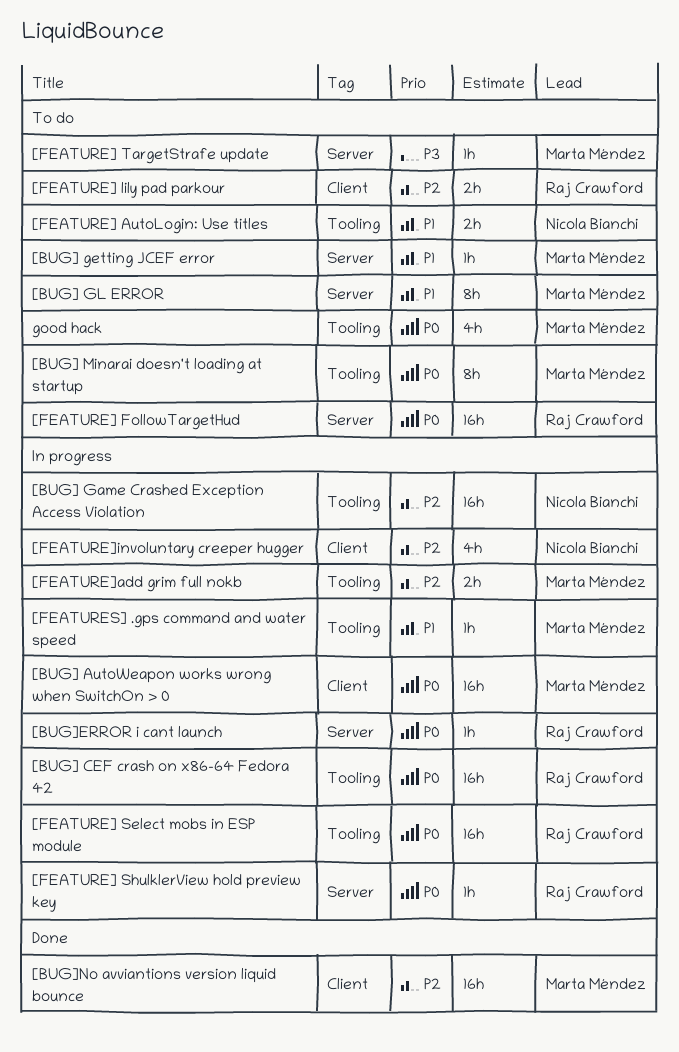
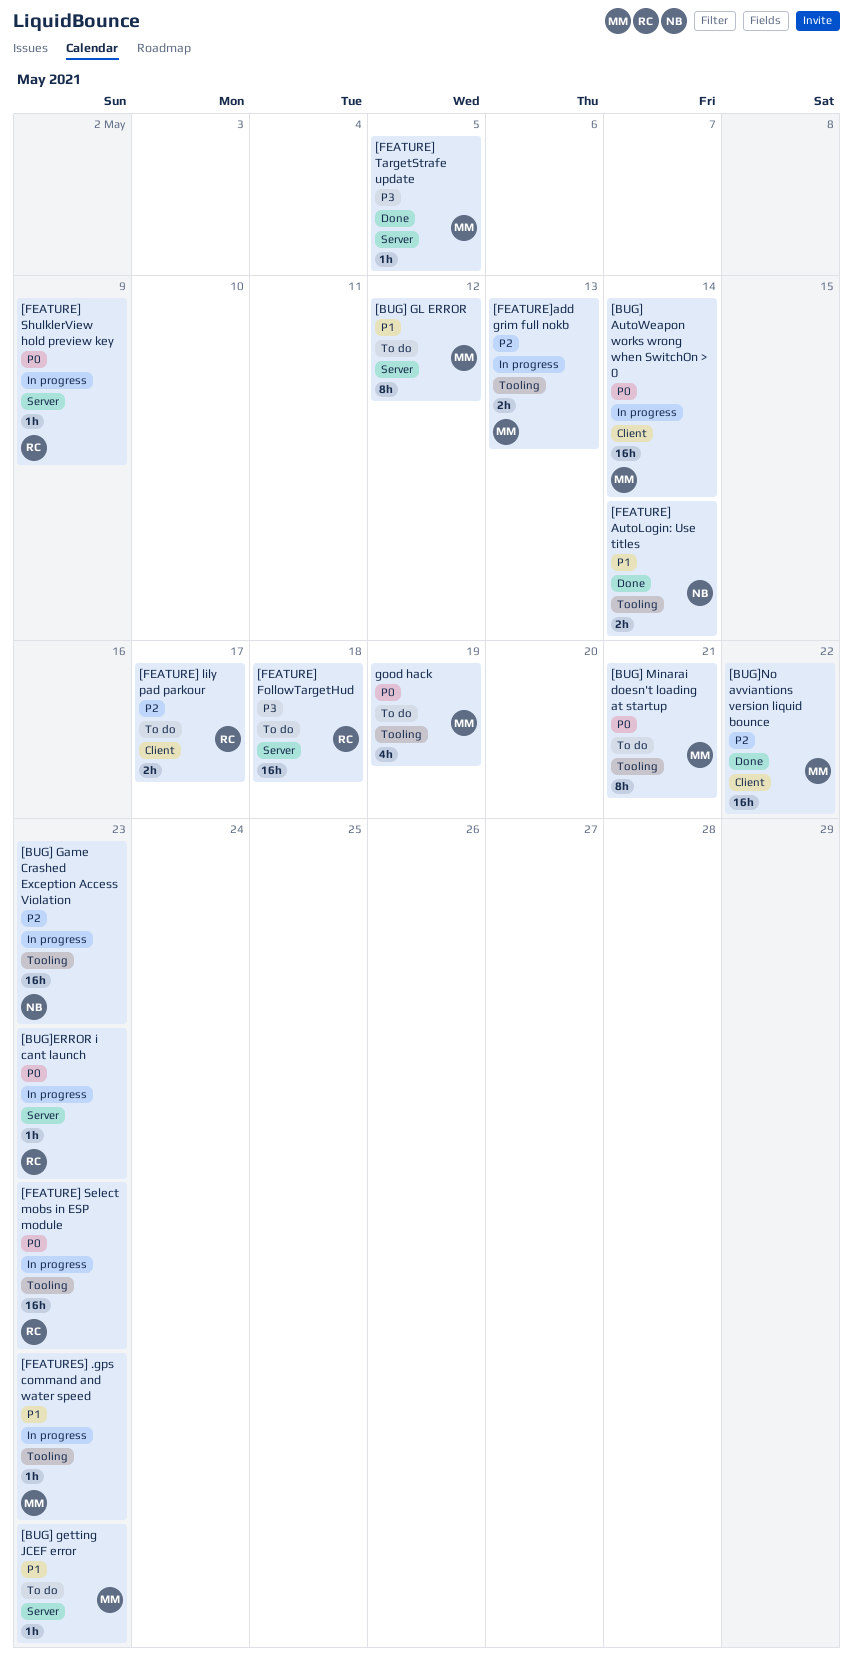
[BUG] CEF crash on x86-64 Fedora 42: present -> none
[FEATURE] AutoLogin: Use titles, status: To do -> Done
[FEATURE] FollowTargetHud, priority: P0 -> P3
[FEATURE] TargetStrafe update, status: To do -> Done
[FEATURE]involuntary creeper hugger: present -> none

